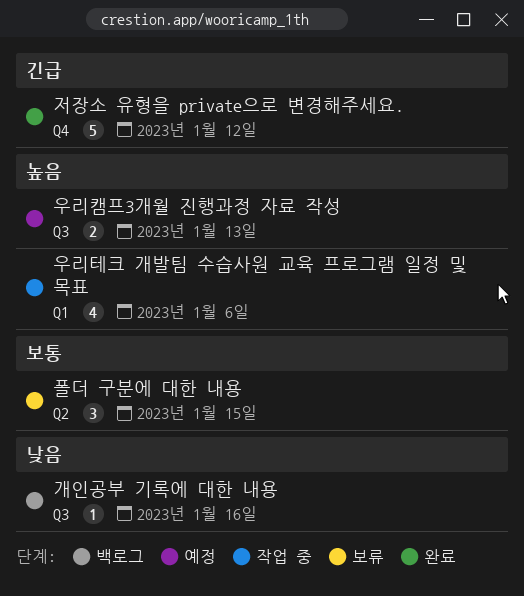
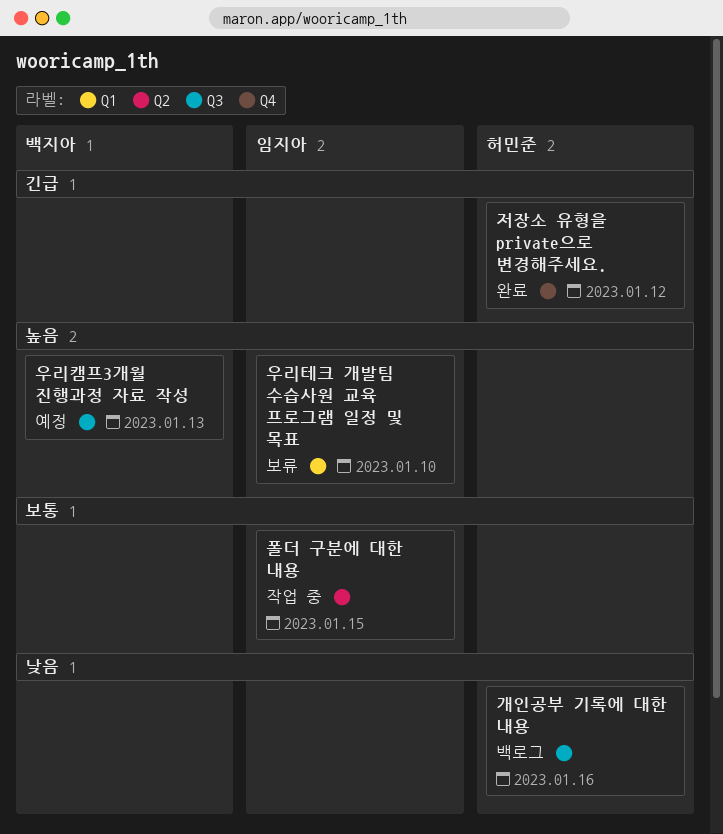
우리테크 개발팀 수습사원 교육 프로그램 일정 및 목표, status: 작업 중 -> 보류
우리테크 개발팀 수습사원 교육 프로그램 일정 및 목표, due: Jan 6 -> Jan 10
폴더 구분에 대한 내용, status: 보류 -> 작업 중

